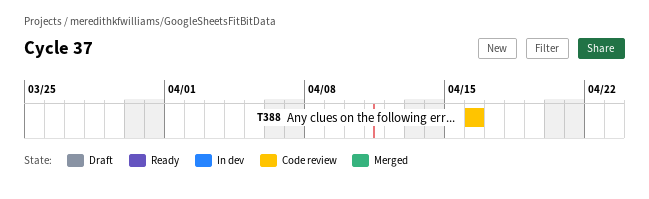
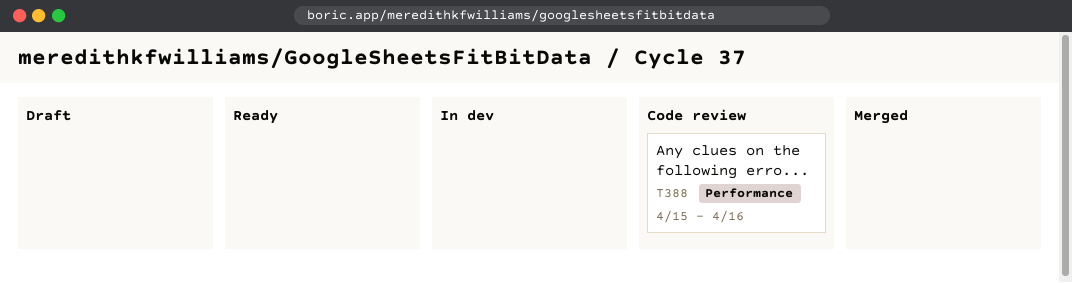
T388, start: Apr 16 -> Apr 15

